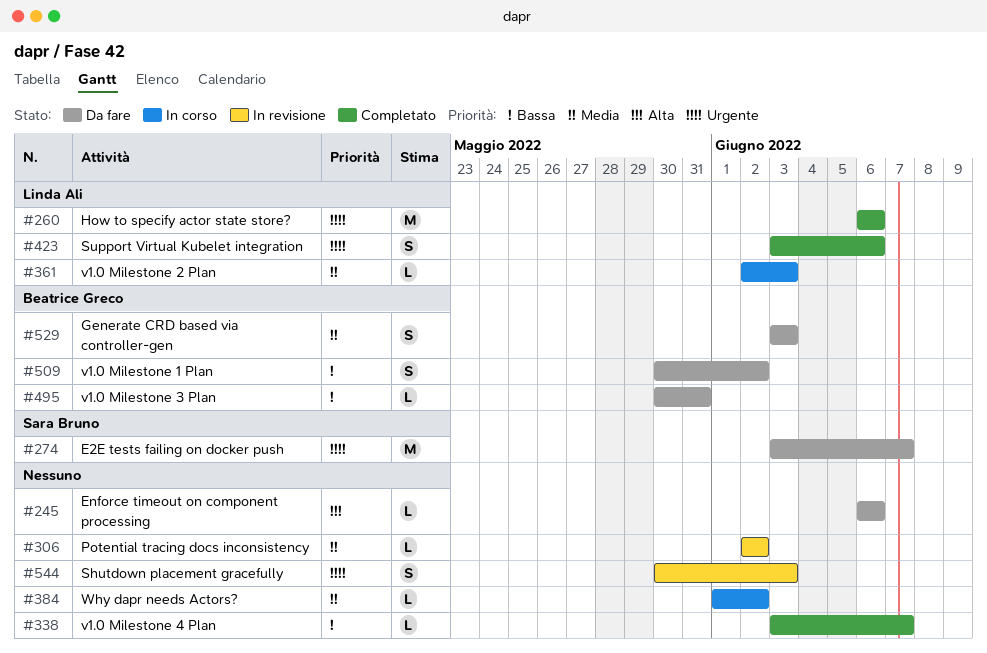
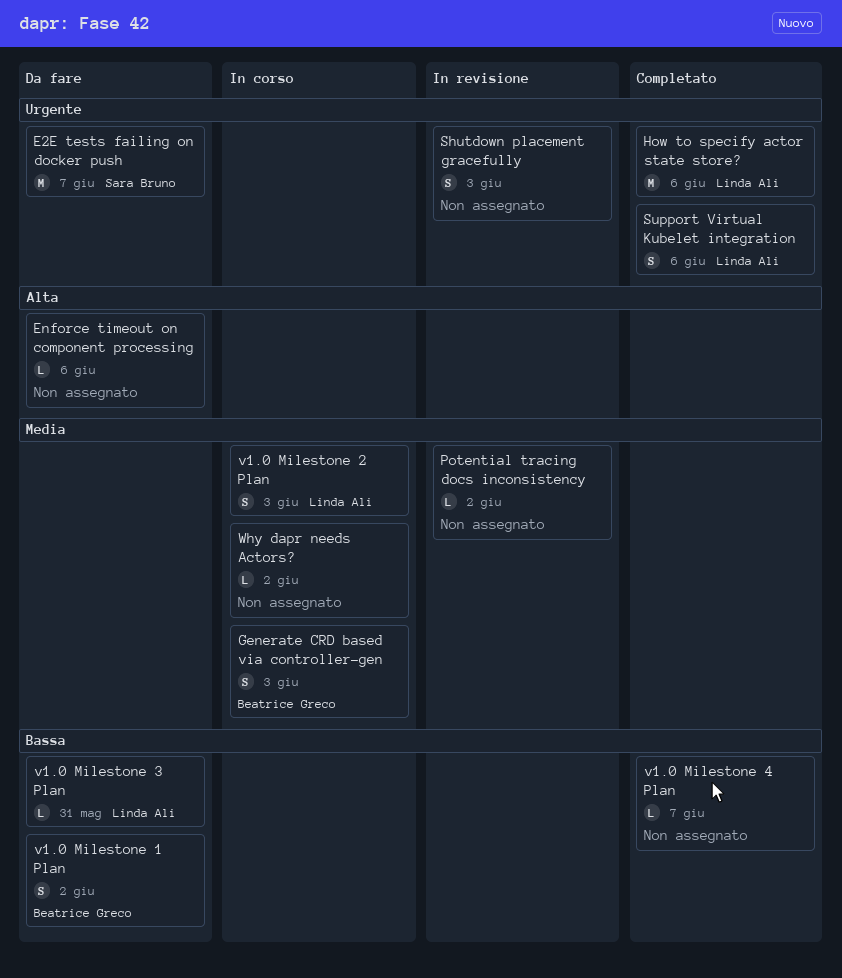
Generate CRD based via controller-gen, status: Da fare -> In corso
v1.0 Milestone 2 Plan, estimate: L -> S
v1.0 Milestone 3 Plan, owner: Beatrice Greco -> Linda Ali

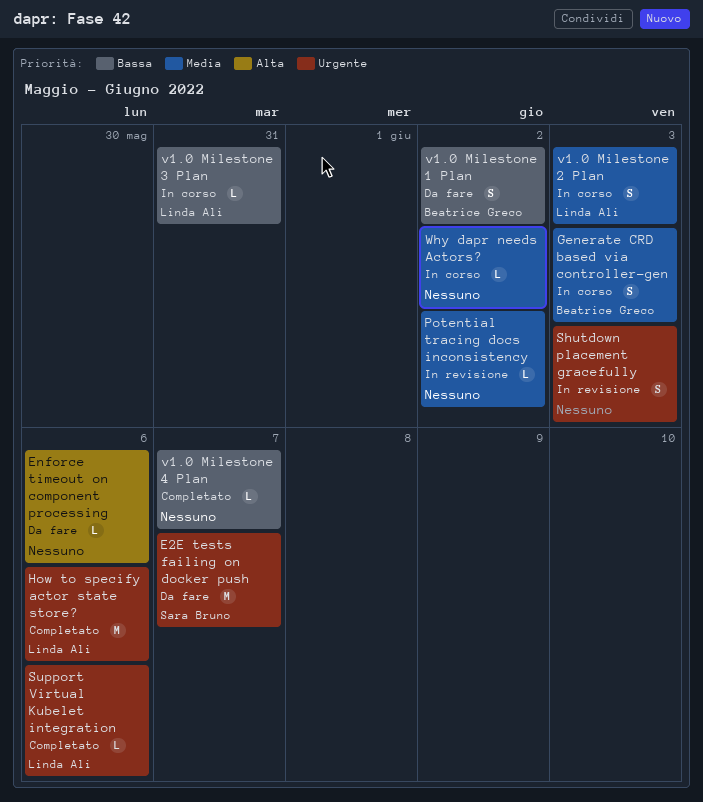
Support Virtual Kubelet integration, estimate: S -> L
v1.0 Milestone 3 Plan, status: Da fare -> In corso

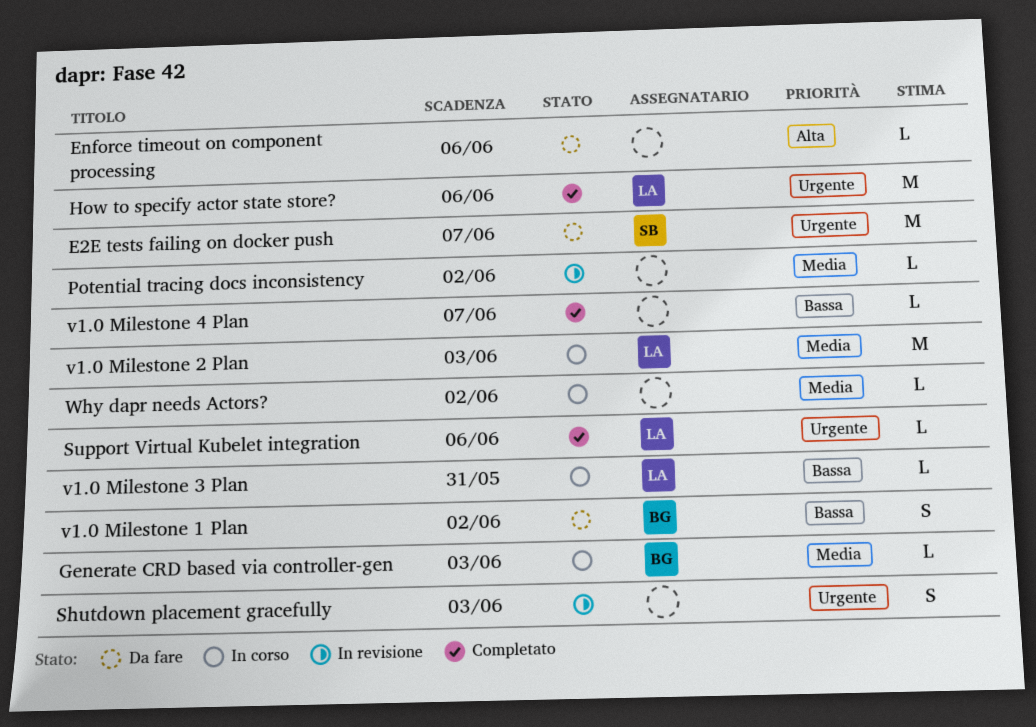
Generate CRD based via controller-gen, estimate: S -> L
v1.0 Milestone 2 Plan, estimate: S -> M

